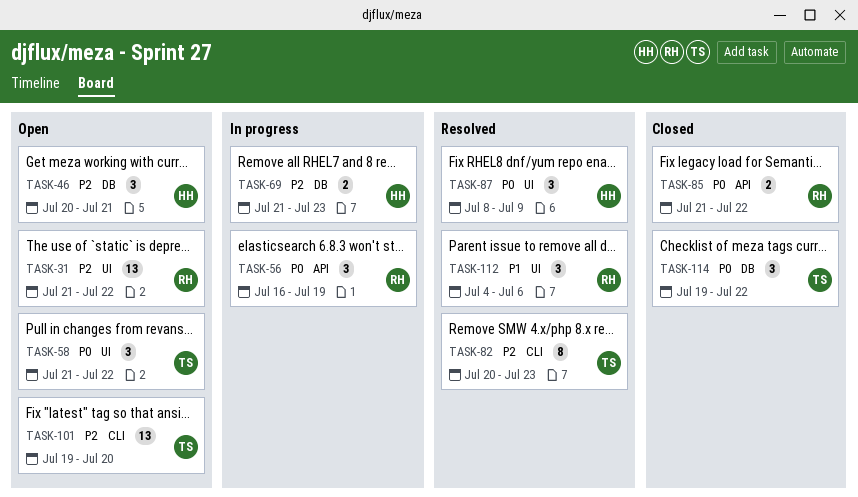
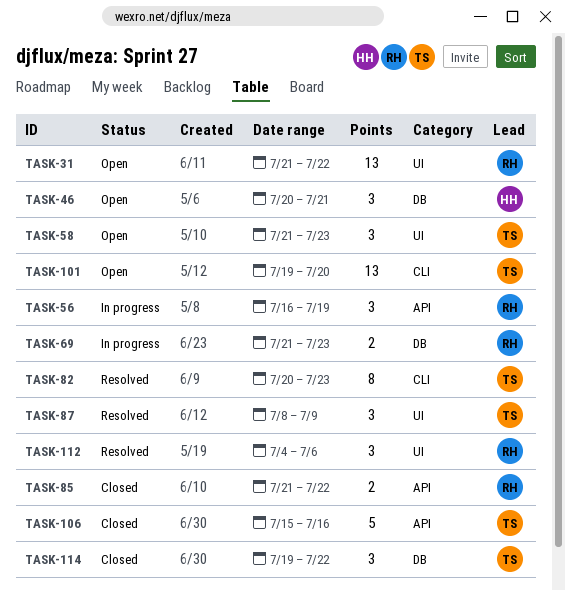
TASK-58, due: Jul 22 -> Jul 23
TASK-69, owner: HH -> RH
TASK-87, owner: HH -> TS
TASK-106: none -> present

